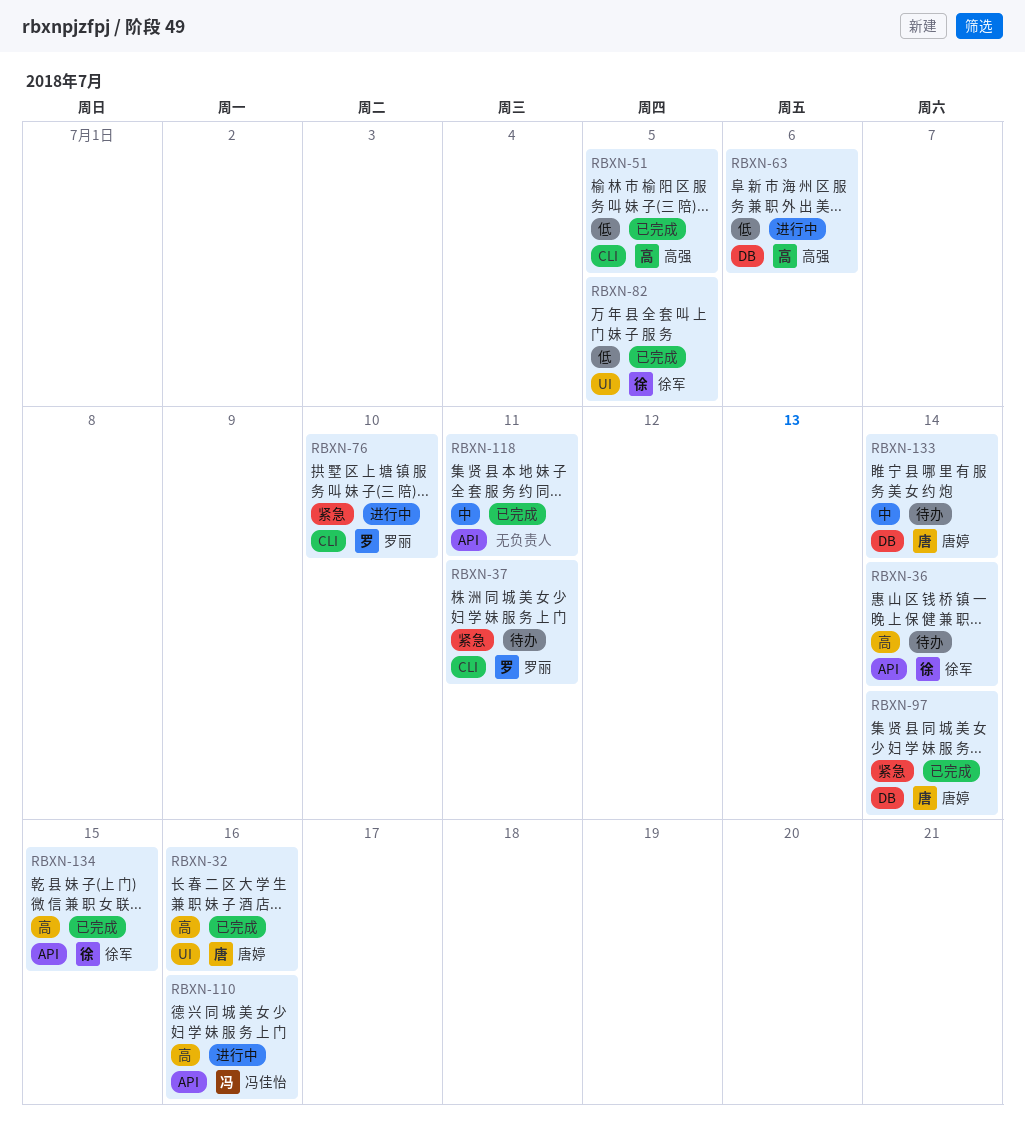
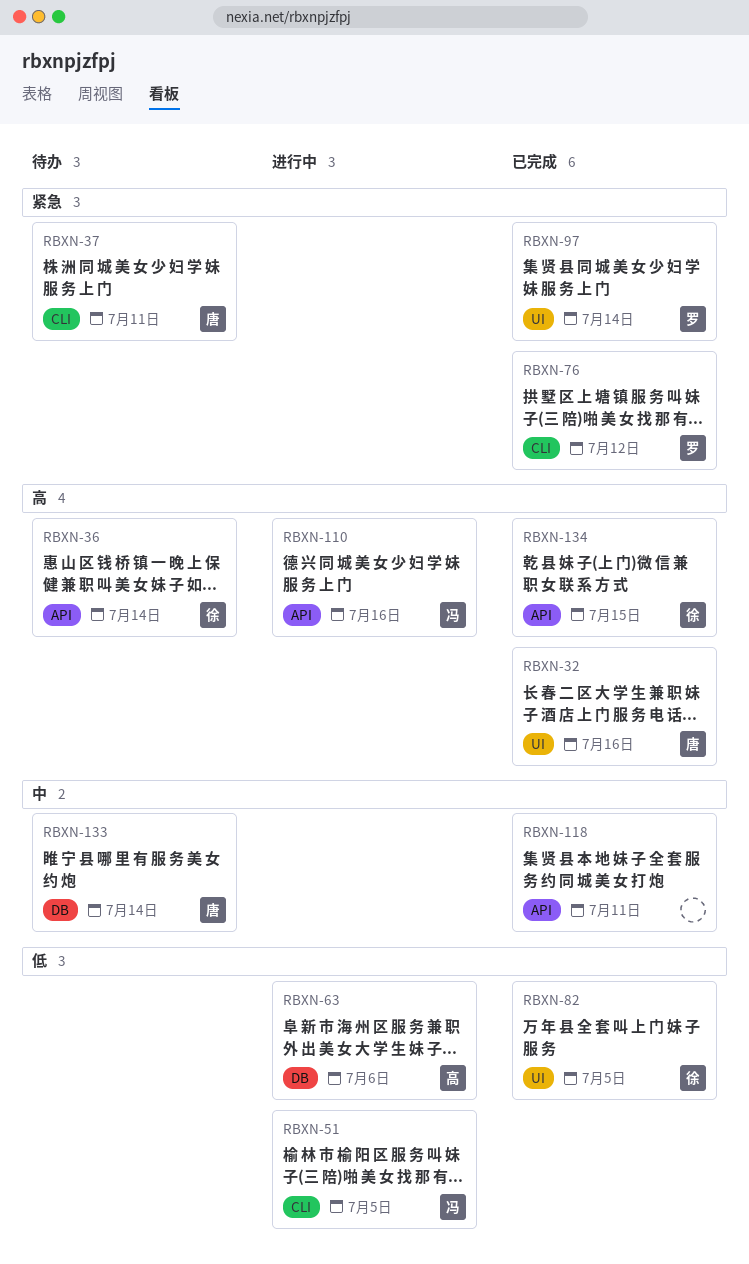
RBXN-37, owner: 罗丽 -> 唐婷
RBXN-51, status: 已完成 -> 进行中
RBXN-51, owner: 高强 -> 冯佳怡
RBXN-76, status: 进行中 -> 已完成
RBXN-76, due: Jul 10 -> Jul 12
RBXN-97, owner: 唐婷 -> 罗丽
RBXN-97, label: DB -> UI

